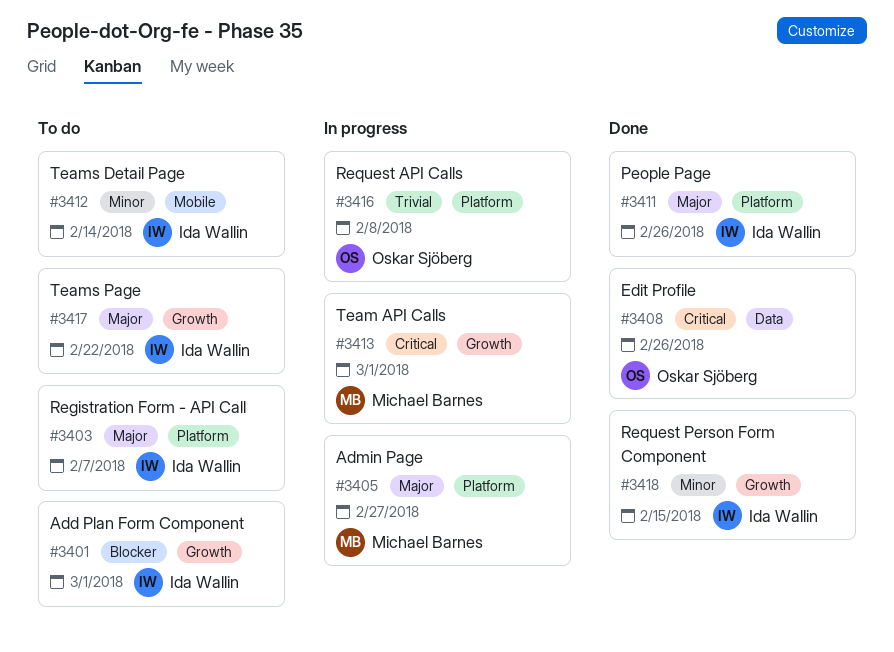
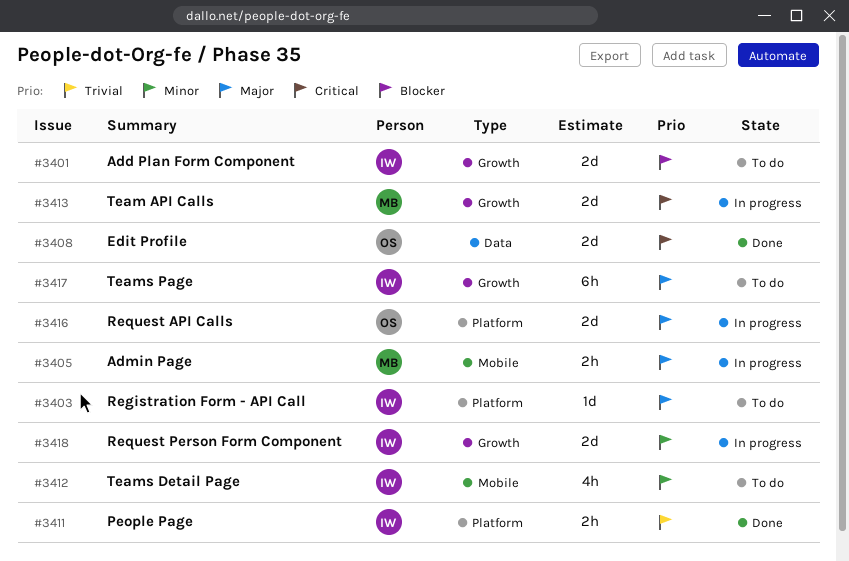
#3405, label: Platform -> Mobile
#3411, priority: Major -> Trivial
#3416, priority: Trivial -> Major
#3418, status: Done -> In progress

